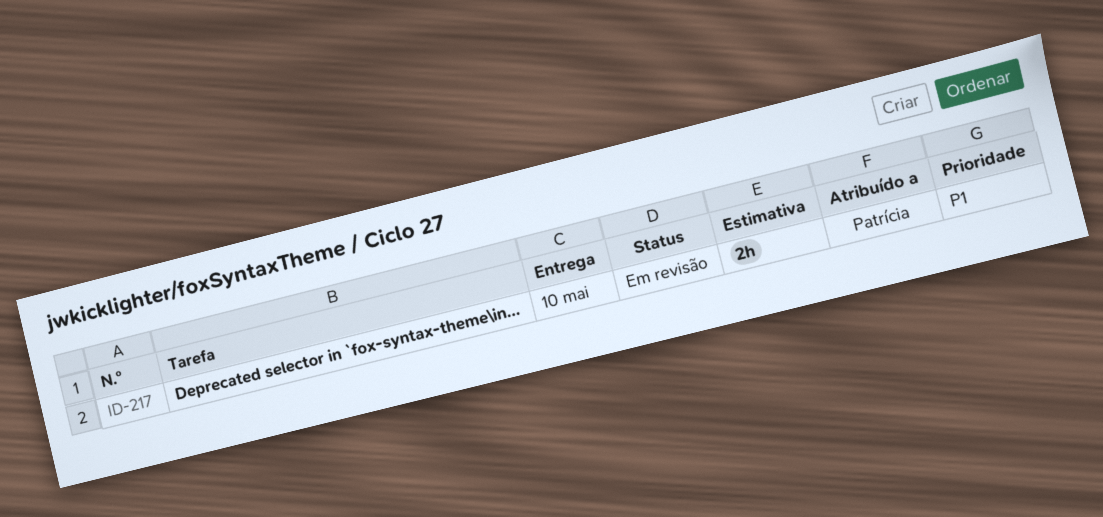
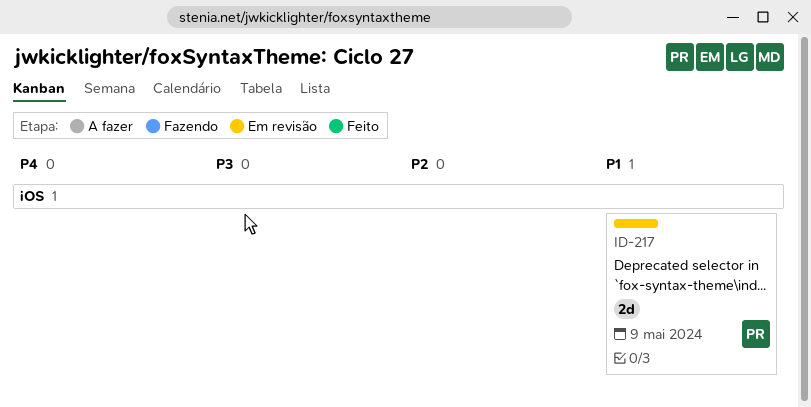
ID-217, estimate: 2h -> 2d
ID-217, due: May 10 -> May 9

